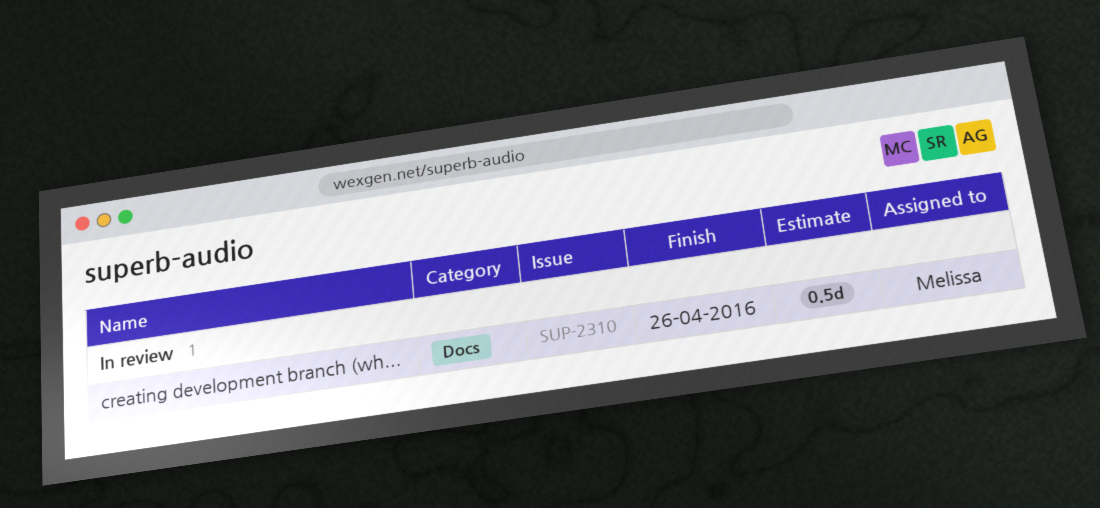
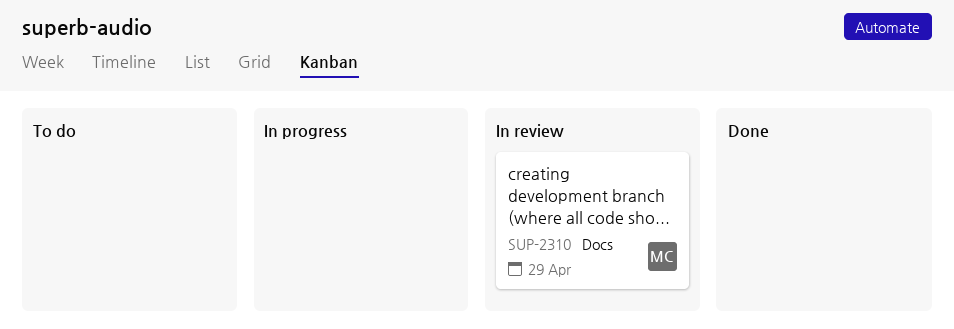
SUP-2310, due: Apr 26 -> Apr 29

